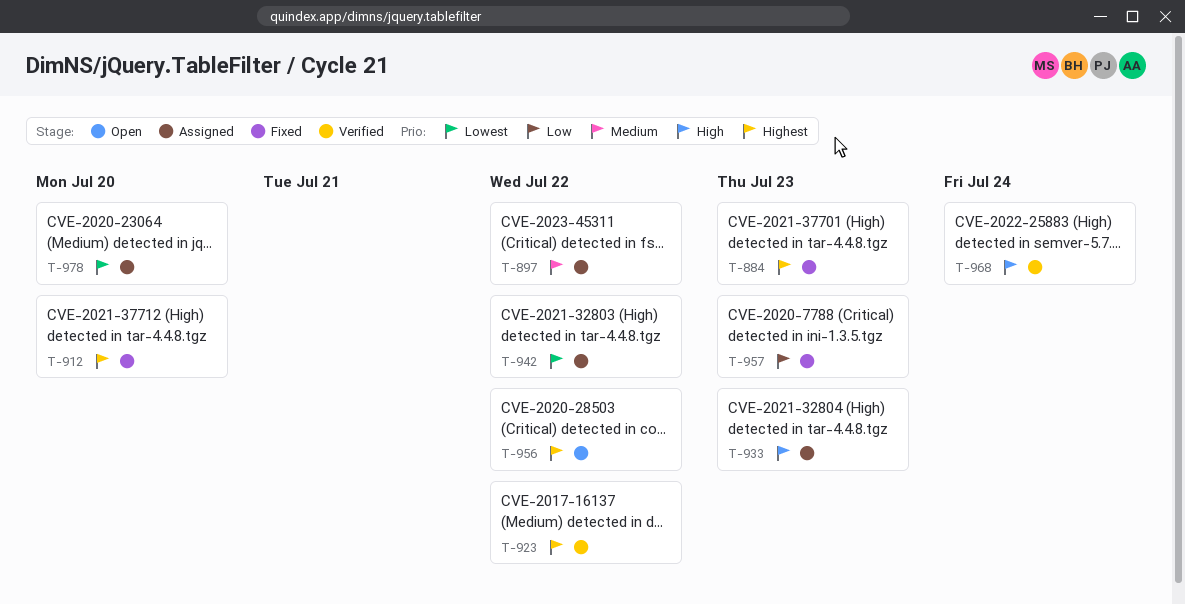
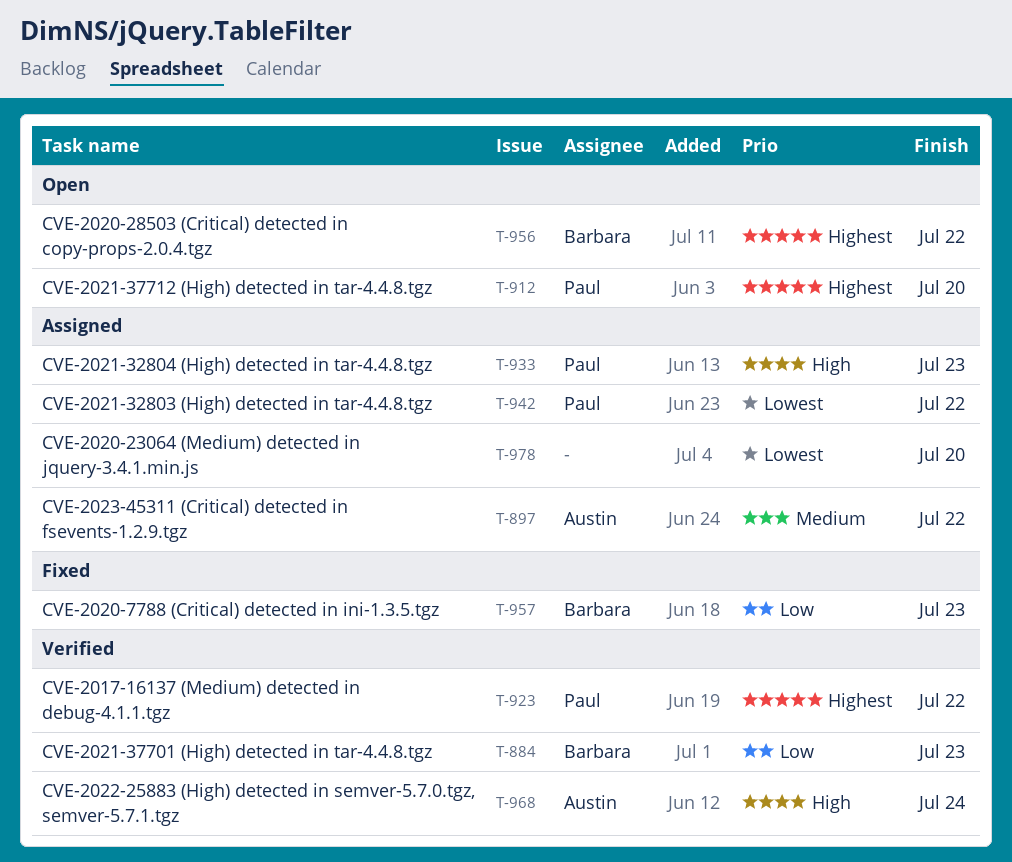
T-884, status: Fixed -> Verified
T-884, priority: Highest -> Low
T-912, status: Fixed -> Open

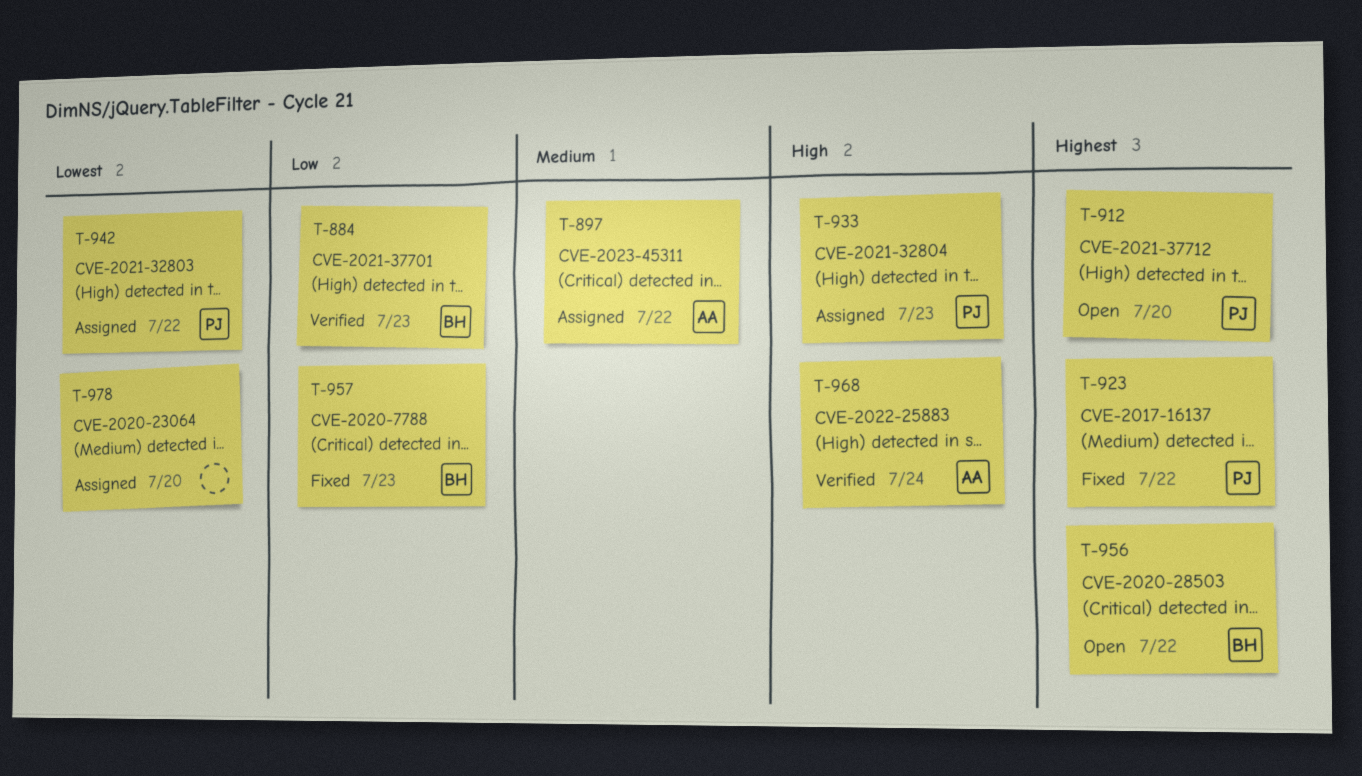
T-923, status: Verified -> Fixed

